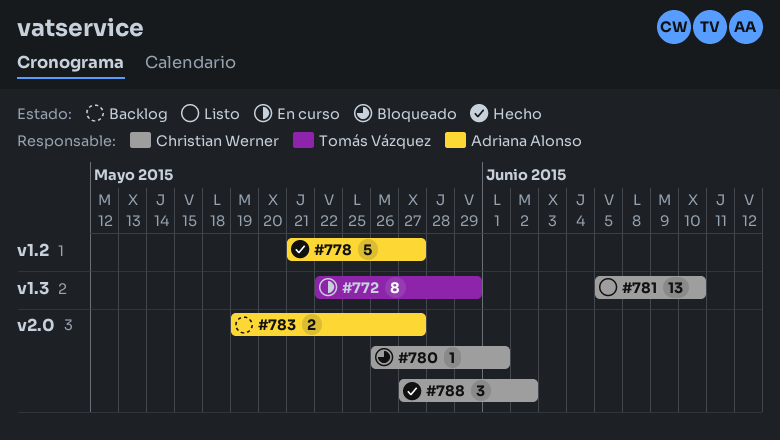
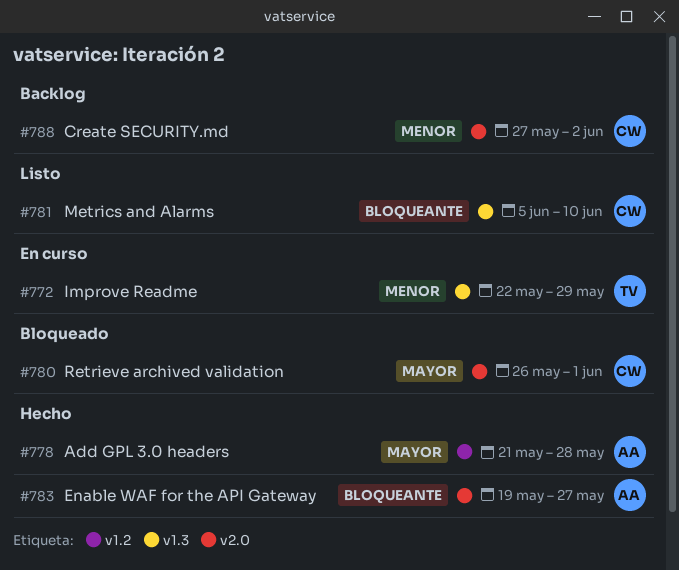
#778, due: May 27 -> May 28
#783, status: Backlog -> Hecho
#788, status: Hecho -> Backlog

